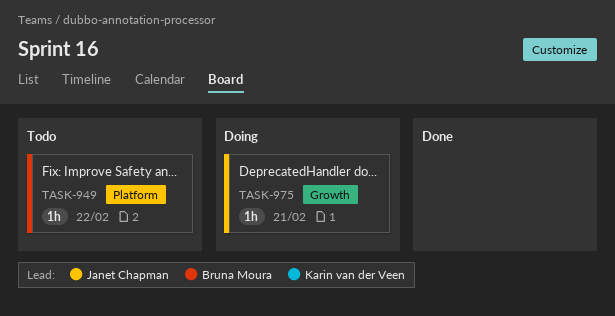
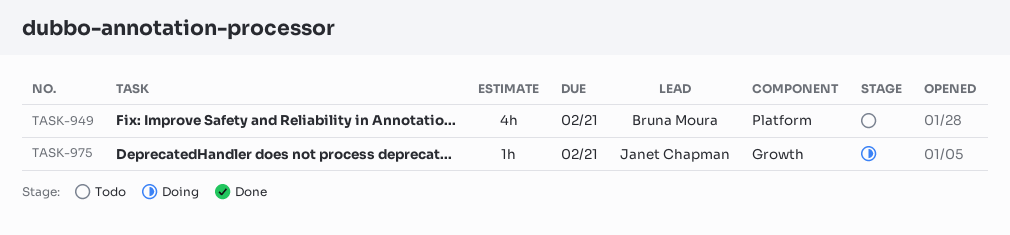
TASK-949, estimate: 1h -> 4h
TASK-949, due: Feb 22 -> Feb 21

